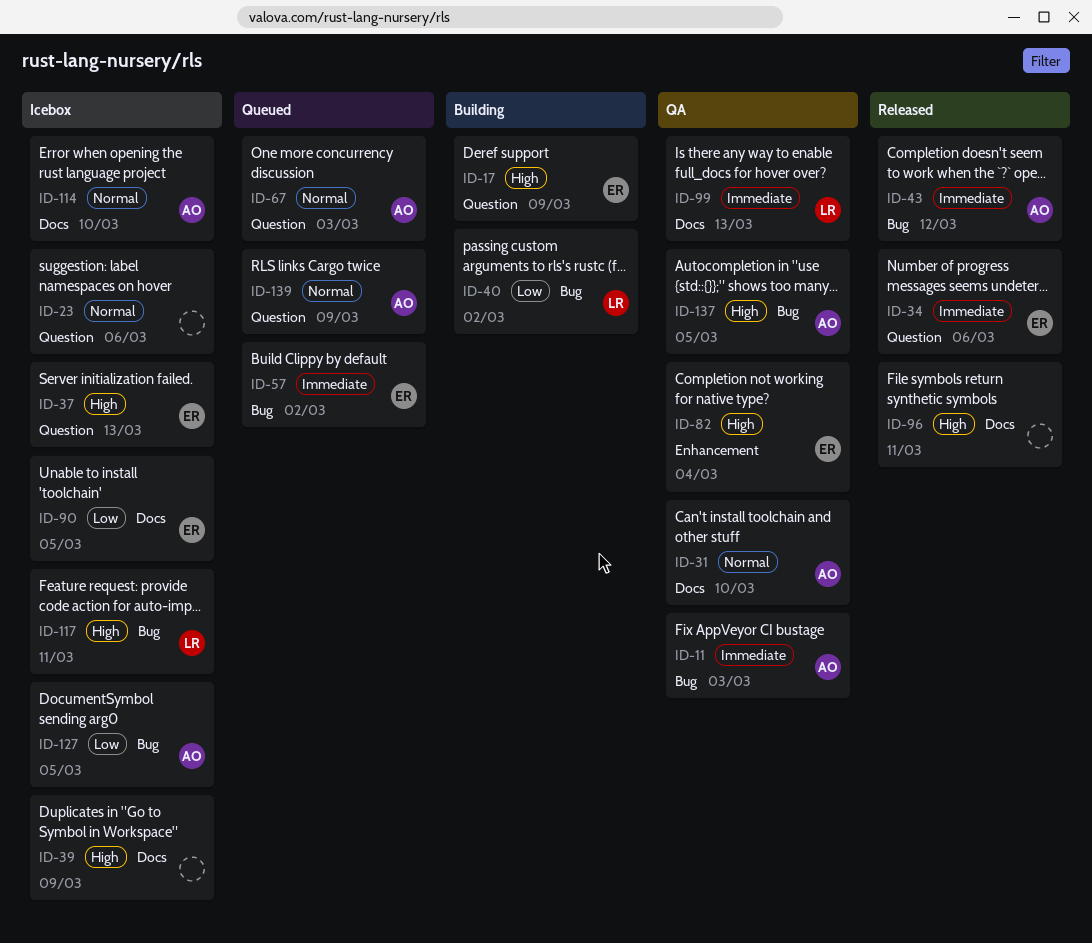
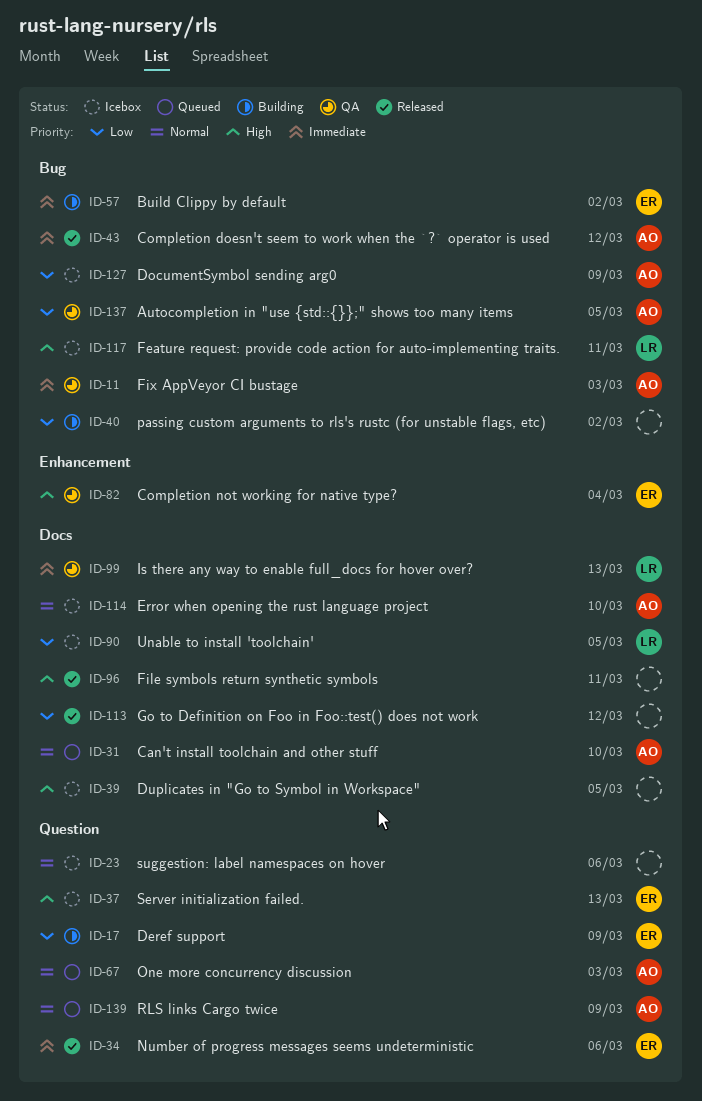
ID-17, priority: High -> Low
ID-31, status: QA -> Queued
ID-39, due: Mar 9 -> Mar 5
ID-40, owner: LR -> none
ID-57, status: Queued -> Building
ID-90, owner: ER -> LR
ID-113: none -> present
ID-127, due: Mar 5 -> Mar 9
ID-137, priority: High -> Low

